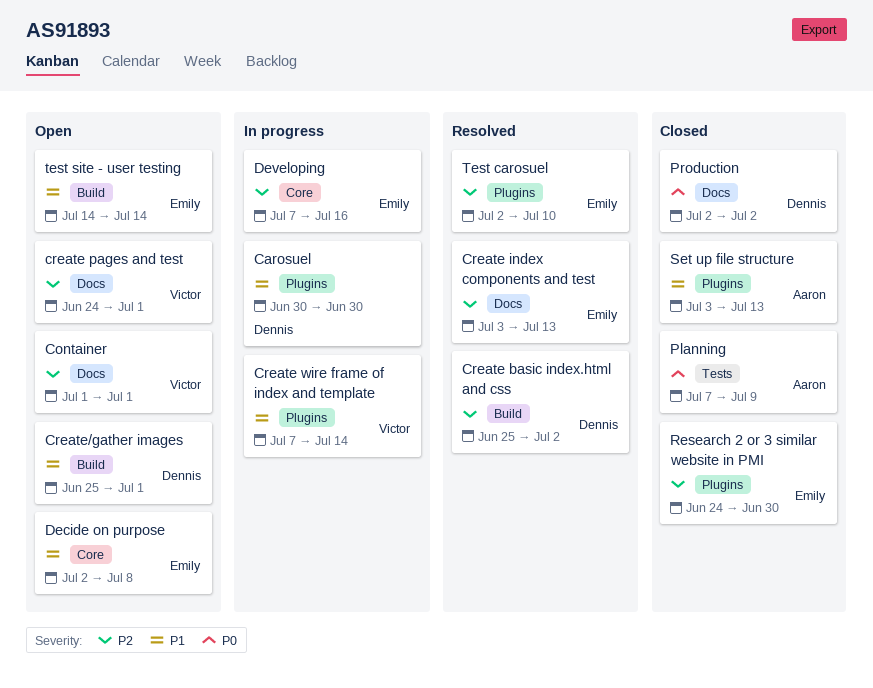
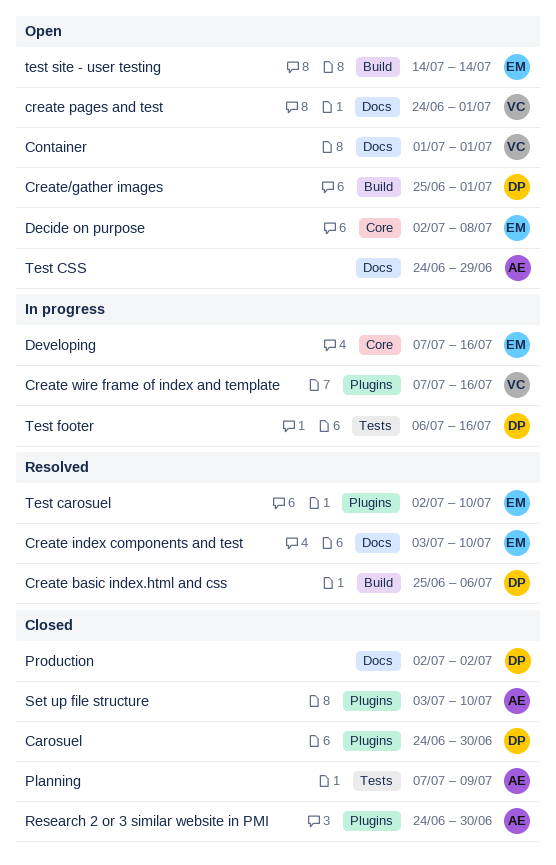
Carosuel, status: In progress -> Closed
Carosuel, start: Jun 30 -> Jun 24
Create basic index.html and css, due: Jul 2 -> Jul 6
Create index components and test, due: Jul 13 -> Jul 10
Create wire frame of index and template, due: Jul 14 -> Jul 16
Research 2 or 3 similar website in PMI, owner: Emily -> Aaron
Set up file structure, due: Jul 13 -> Jul 10
Test CSS: none -> present
Test footer: none -> present

